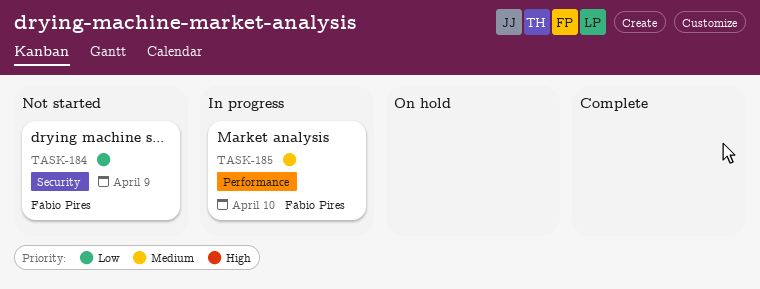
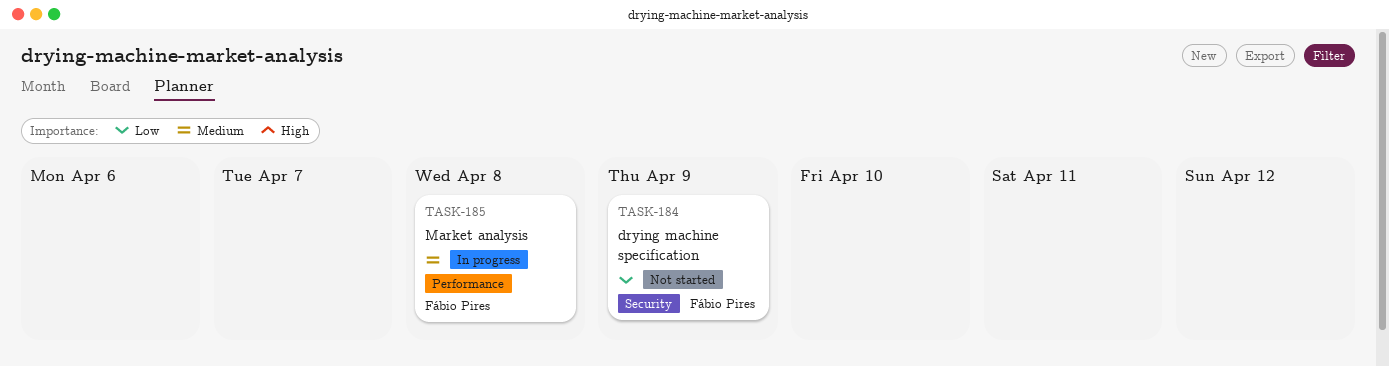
TASK-185, due: Apr 10 -> Apr 8

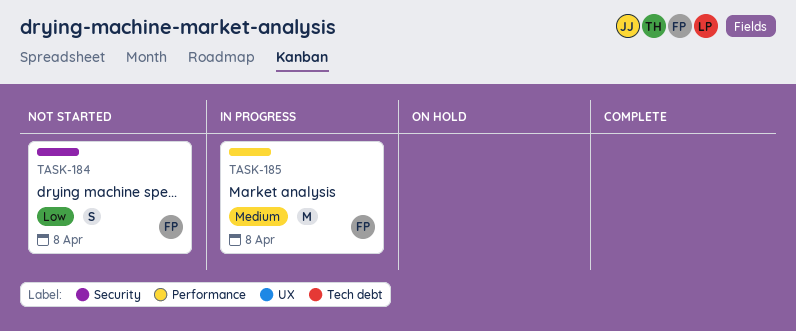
TASK-184, due: Apr 9 -> Apr 8

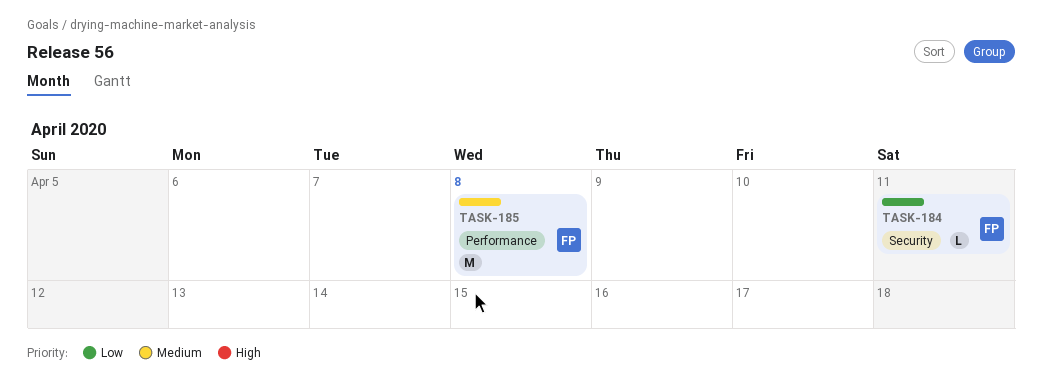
TASK-184, estimate: S -> L
TASK-184, due: Apr 8 -> Apr 11

